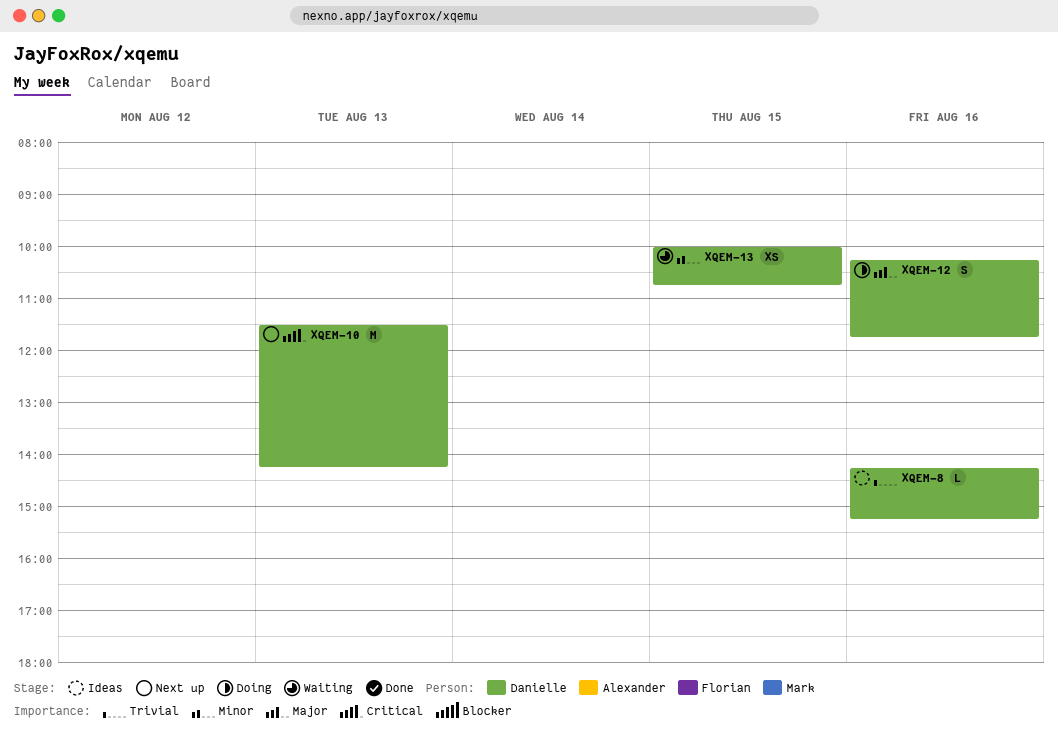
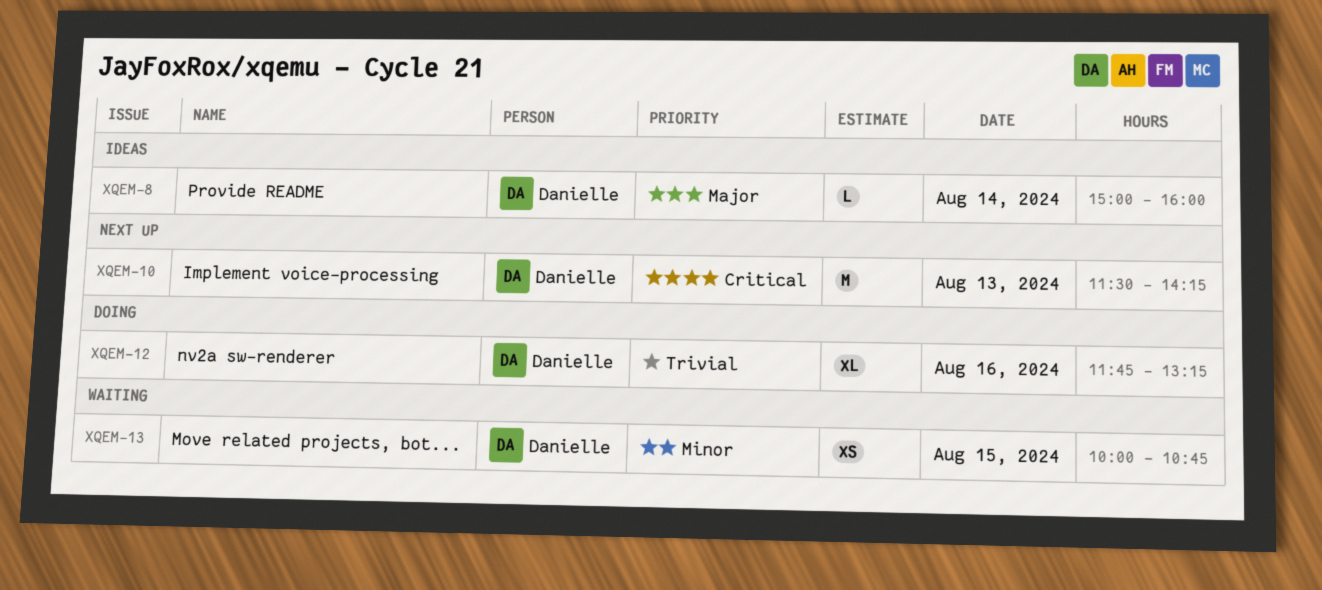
XQEM-8, priority: Trivial -> Major
XQEM-8, day: Aug 16 -> Aug 14
XQEM-8, begins: 14:15 -> 15:00
XQEM-8, ends: 15:15 -> 16:00
XQEM-12, priority: Major -> Trivial
XQEM-12, estimate: S -> XL
XQEM-12, begins: 10:15 -> 11:45
XQEM-12, ends: 11:45 -> 13:15

